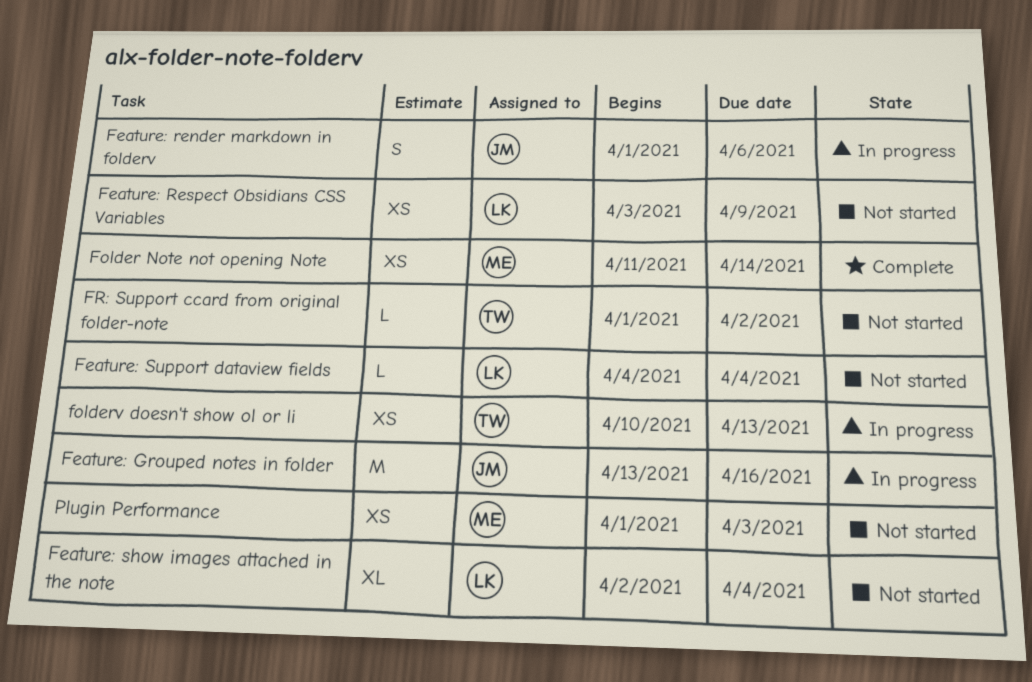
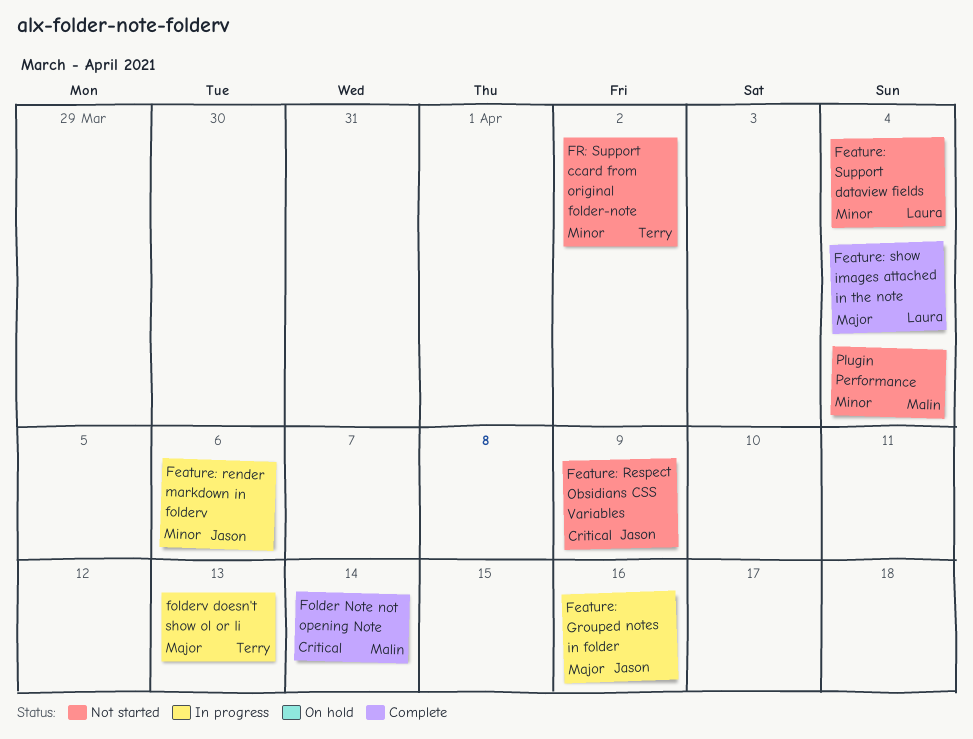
Feature: Respect Obsidians CSS Variables, owner: Laura -> Jason
Feature: show images attached in the note, status: Not started -> Complete
Plugin Performance, due: Apr 3 -> Apr 4

